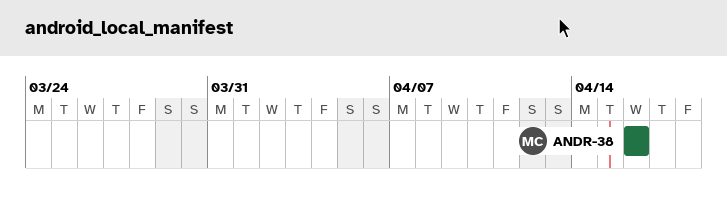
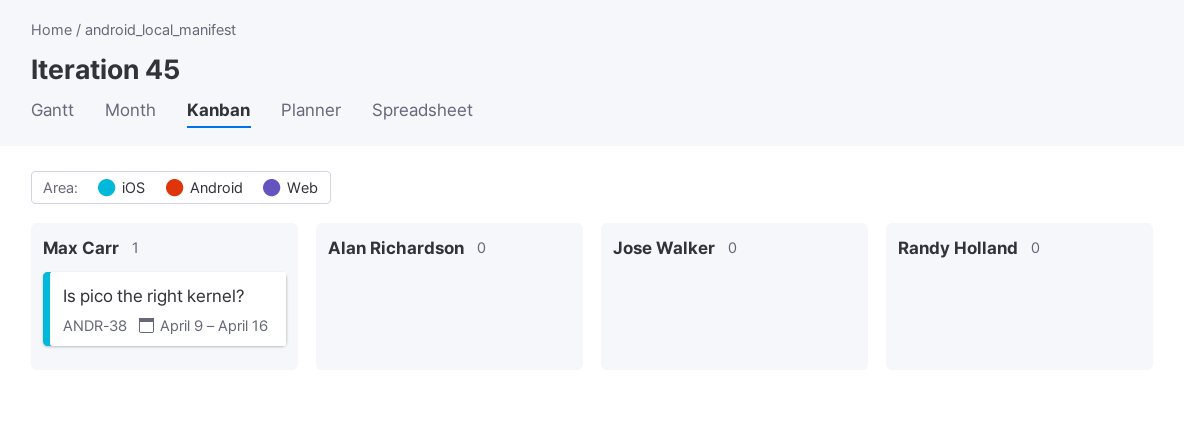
ANDR-38, start: Apr 16 -> Apr 9

